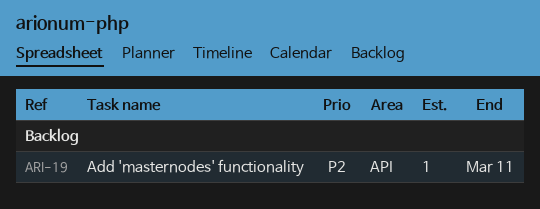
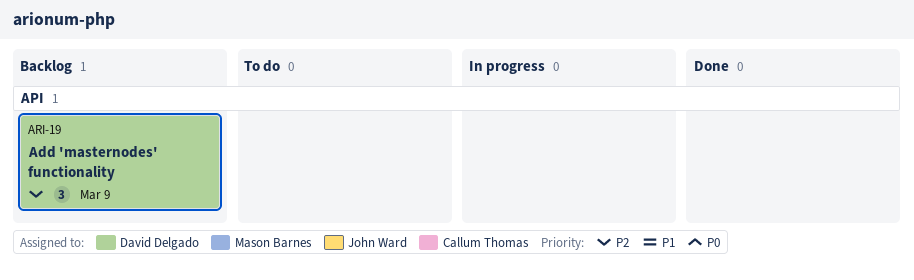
ARI-19, estimate: 1 -> 3
ARI-19, due: Mar 11 -> Mar 9

